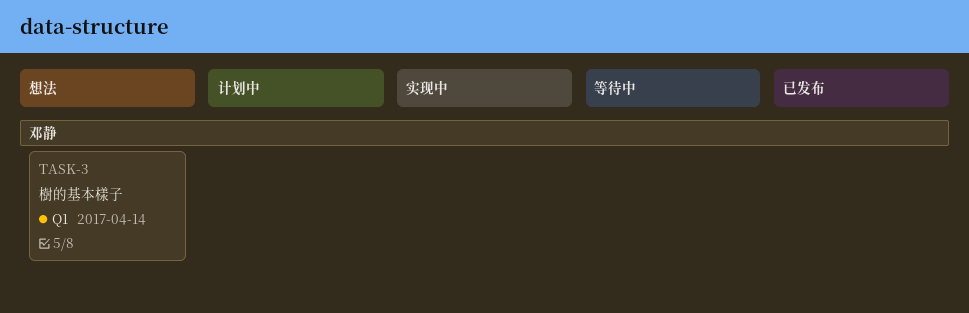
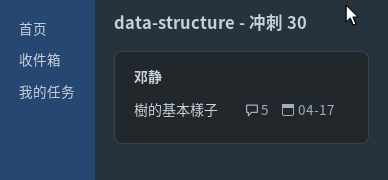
樹的基本樣子, due: Apr 14 -> Apr 17

